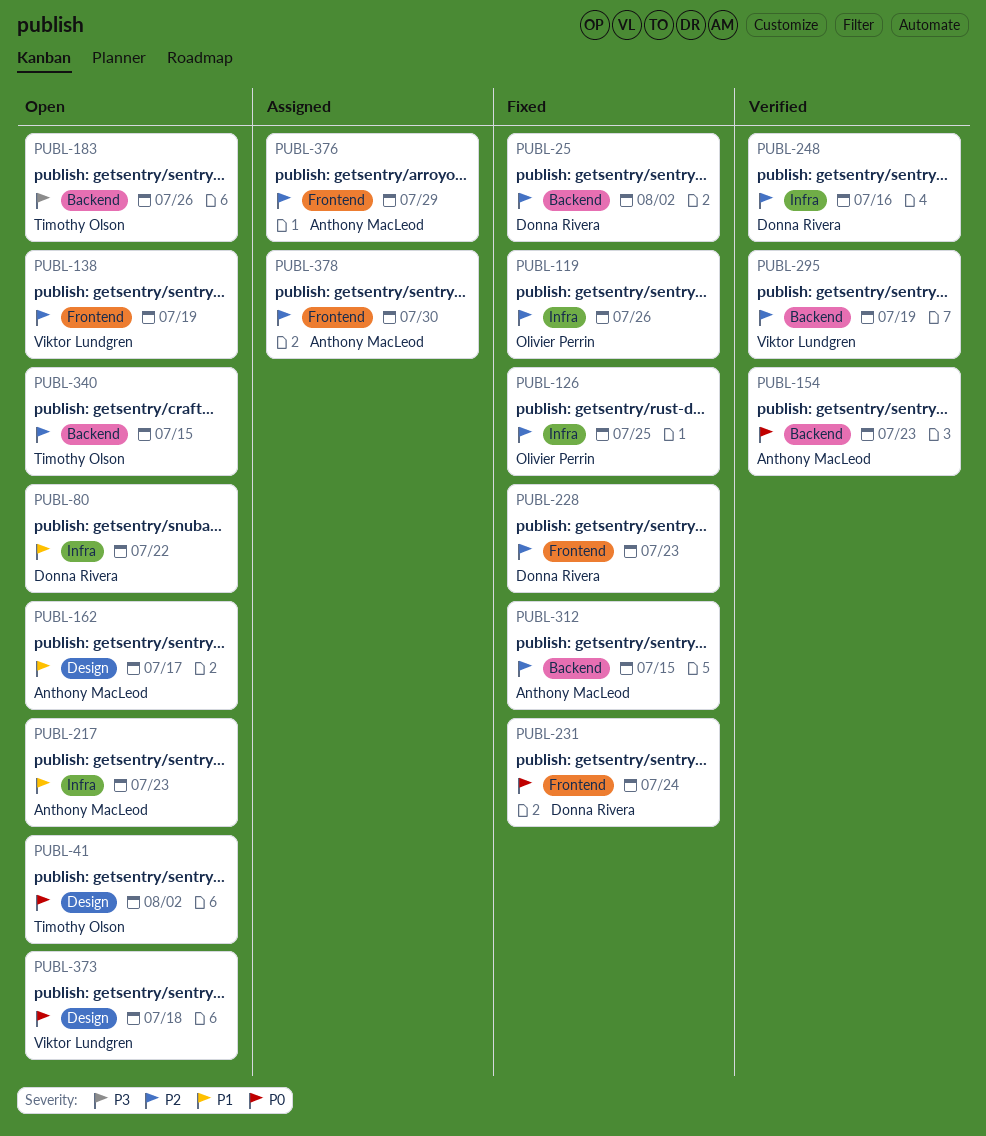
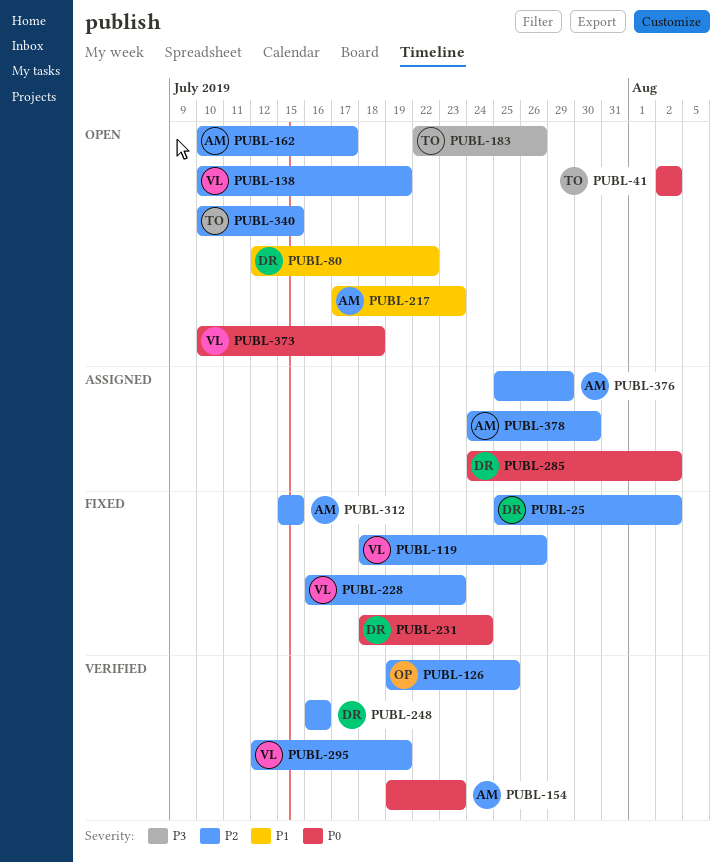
PUBL-119, owner: Olivier Perrin -> Viktor Lundgren
PUBL-126, status: Fixed -> Verified
PUBL-162, priority: P1 -> P2
PUBL-228, owner: Donna Rivera -> Viktor Lundgren
PUBL-285: none -> present

